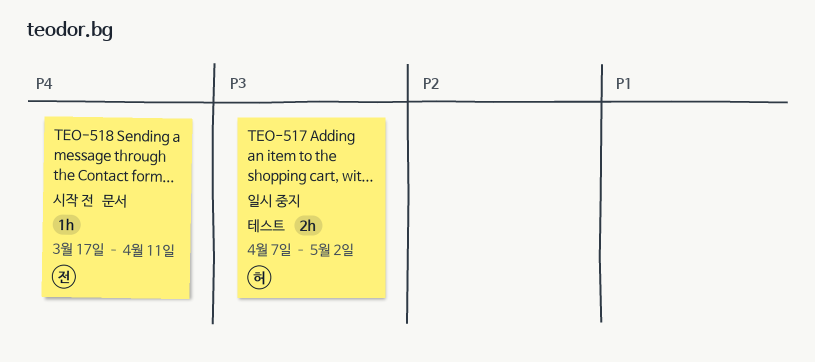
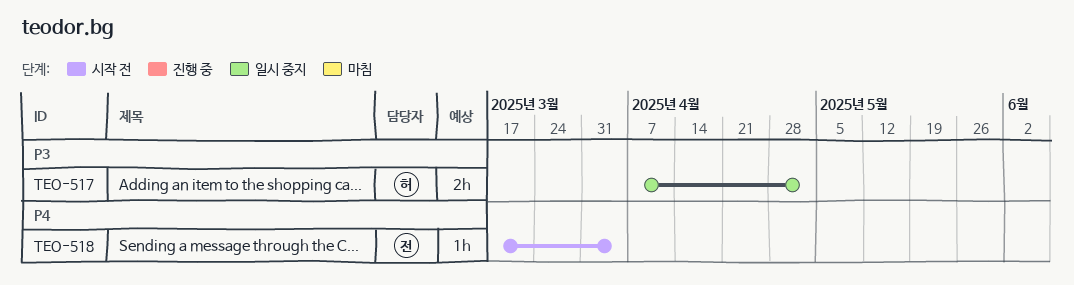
TEO-518, due: Apr 11 -> Apr 4

